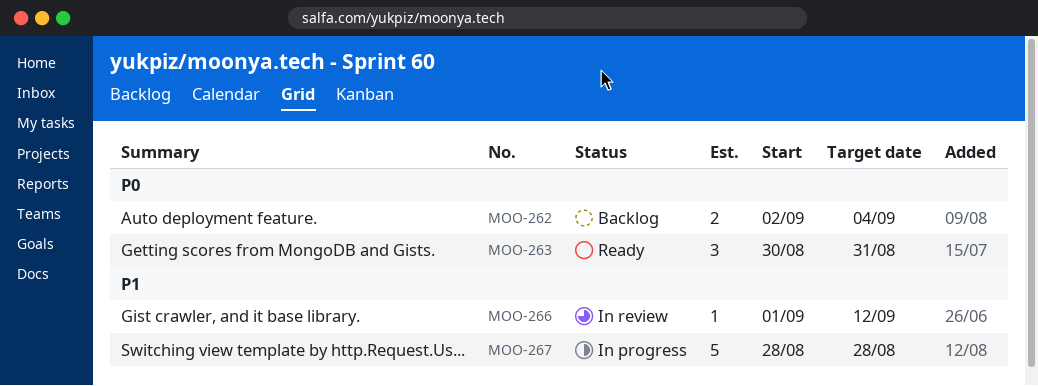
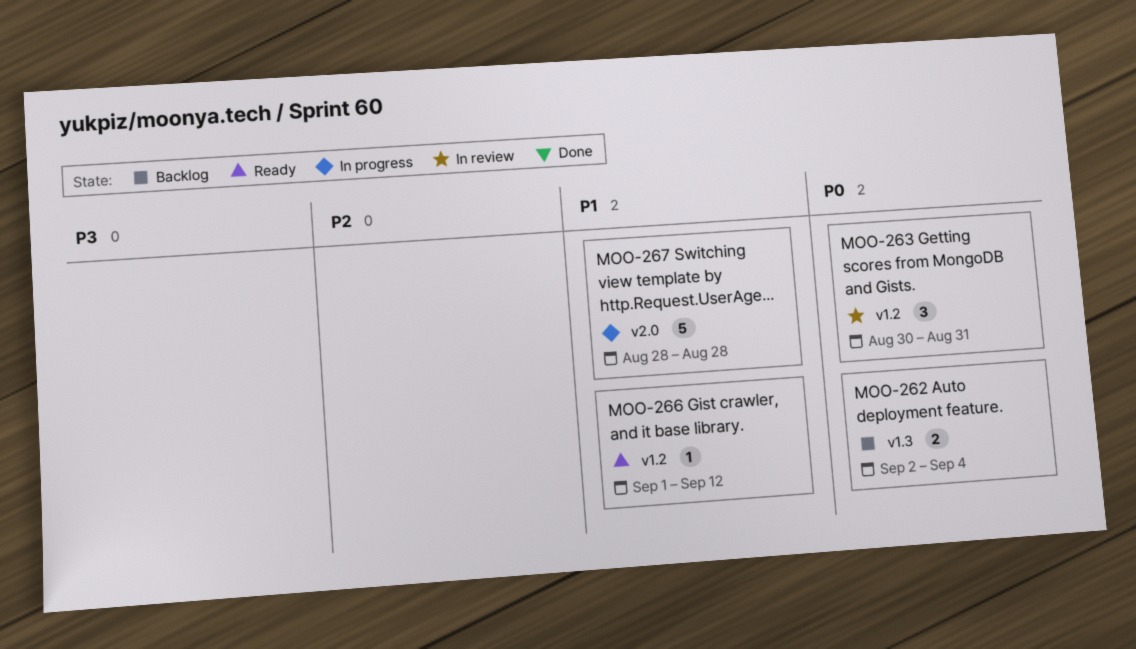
MOO-263, status: Ready -> In review
MOO-266, status: In review -> Ready

